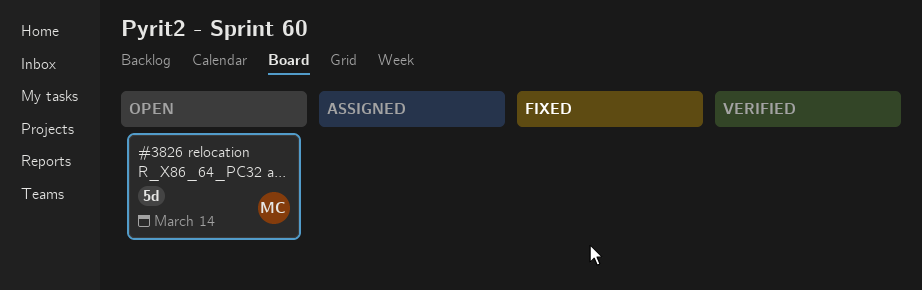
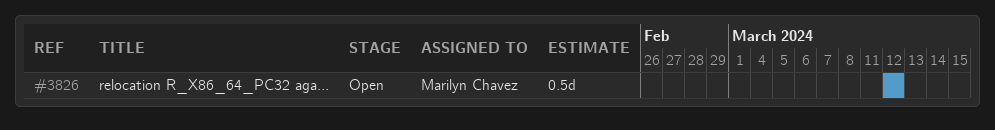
#3826, estimate: 5d -> 0.5d
#3826, due: Mar 14 -> Mar 12

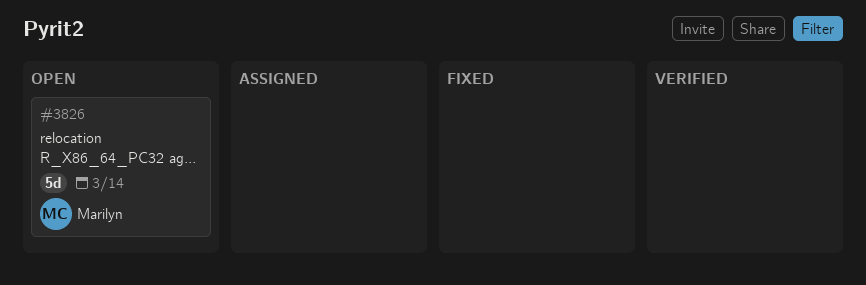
#3826, estimate: 0.5d -> 5d
#3826, due: Mar 12 -> Mar 14

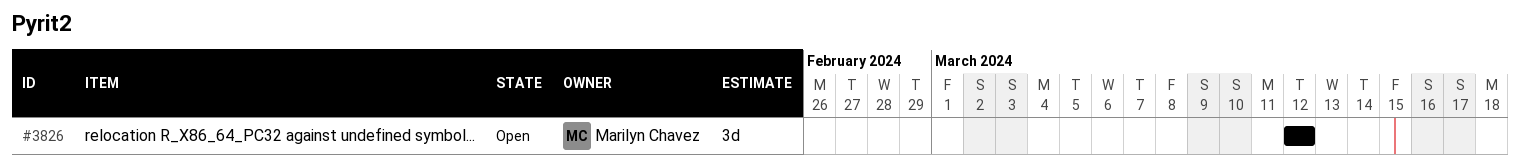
#3826, estimate: 5d -> 3d
#3826, due: Mar 14 -> Mar 12

